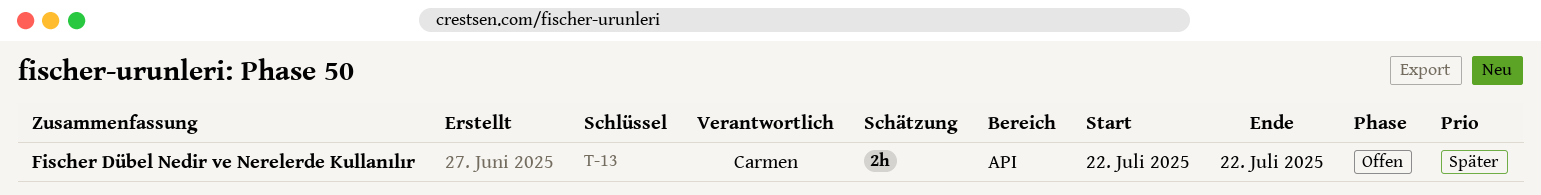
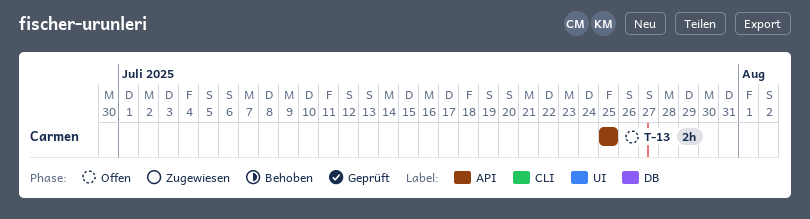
T-13, start: Jul 22 -> Jul 25
T-13, due: Jul 22 -> Jul 25

